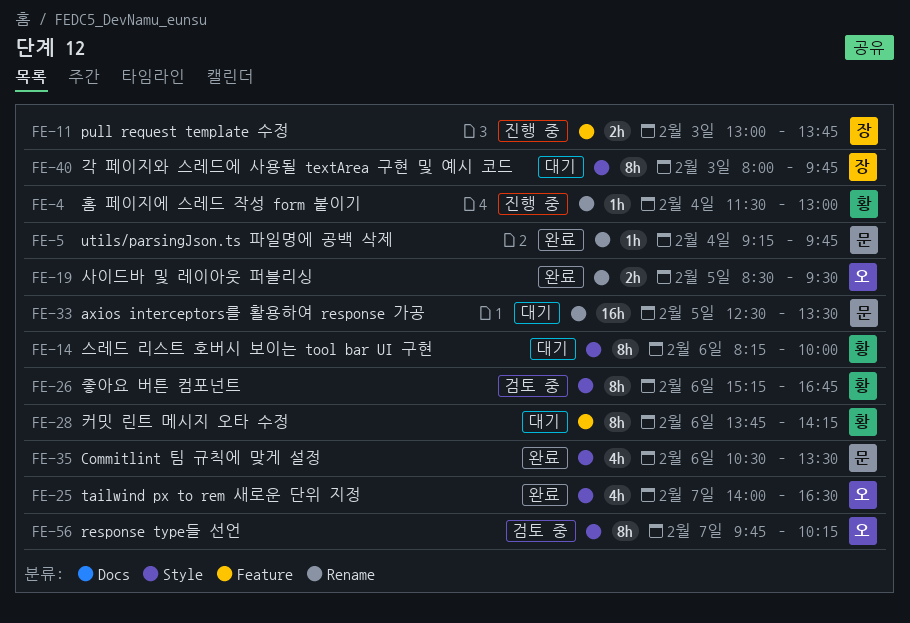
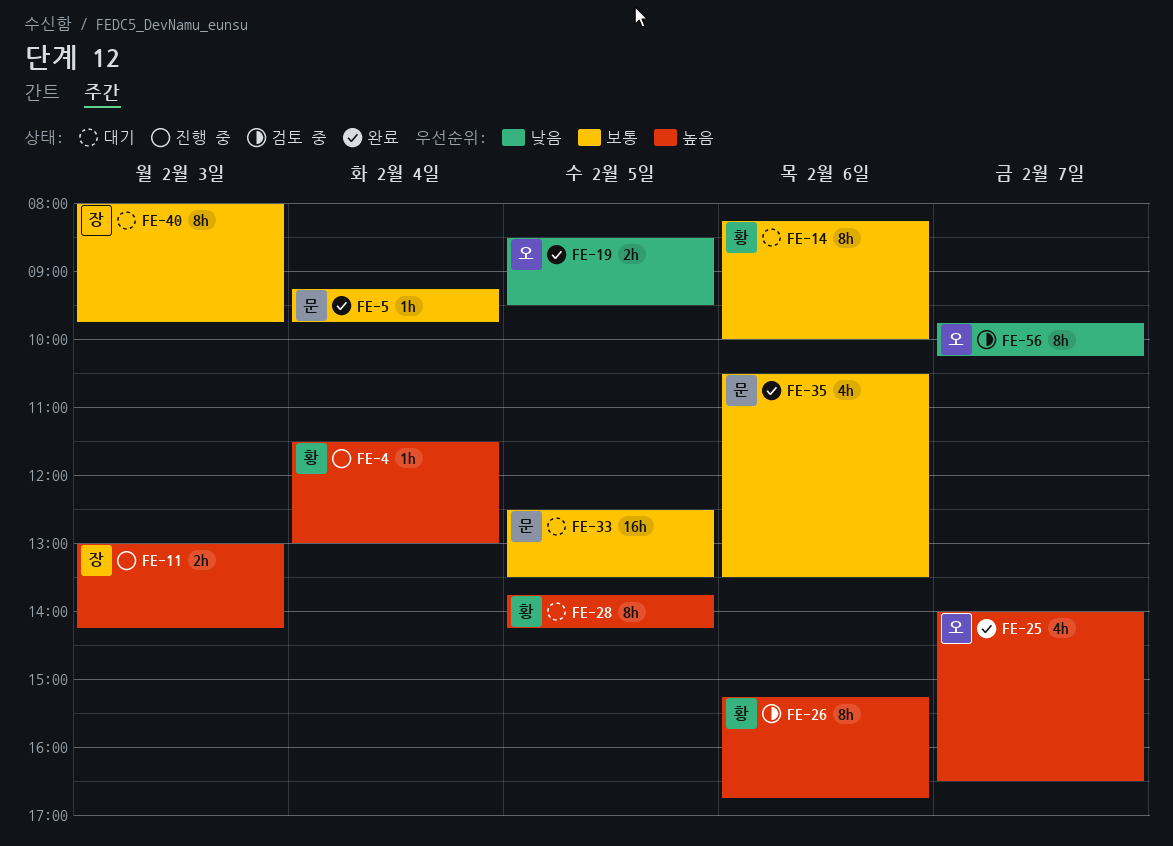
FE-11, ends: 13:45 -> 14:15
FE-28, day: Feb 6 -> Feb 5

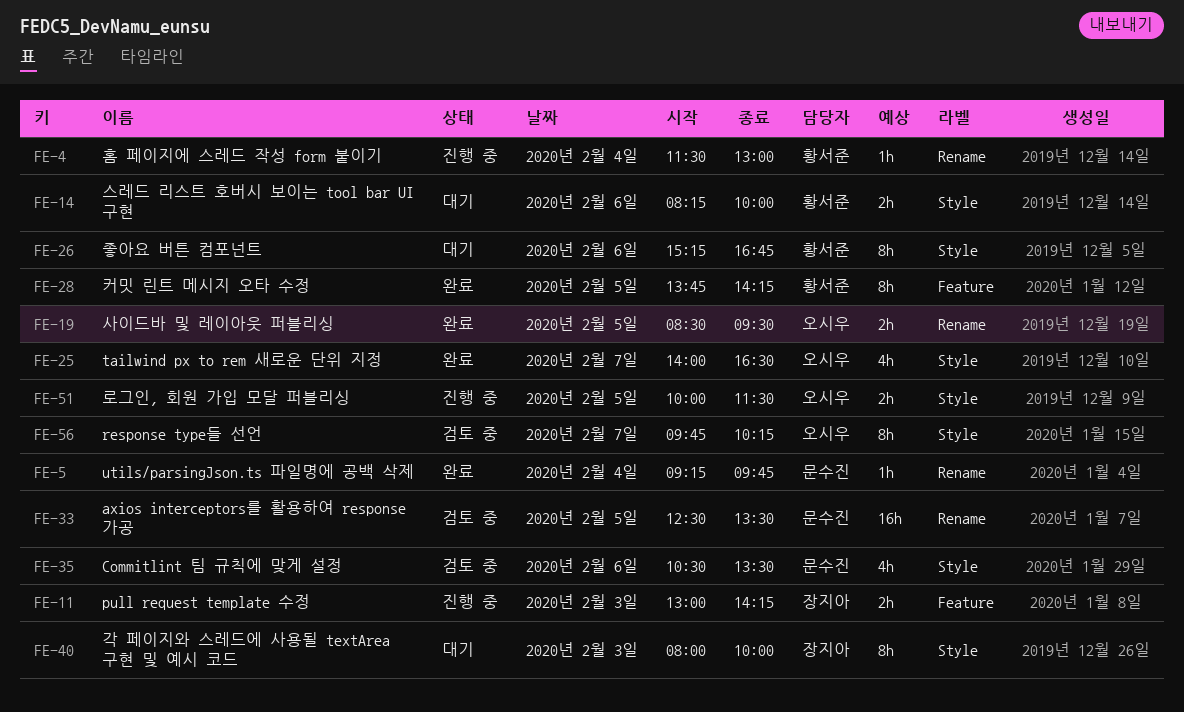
FE-14, estimate: 8h -> 2h
FE-26, status: 검토 중 -> 대기
FE-28, status: 대기 -> 완료
FE-33, status: 대기 -> 검토 중
FE-35, status: 완료 -> 검토 중
FE-40, ends: 09:45 -> 10:00
FE-51: none -> present

